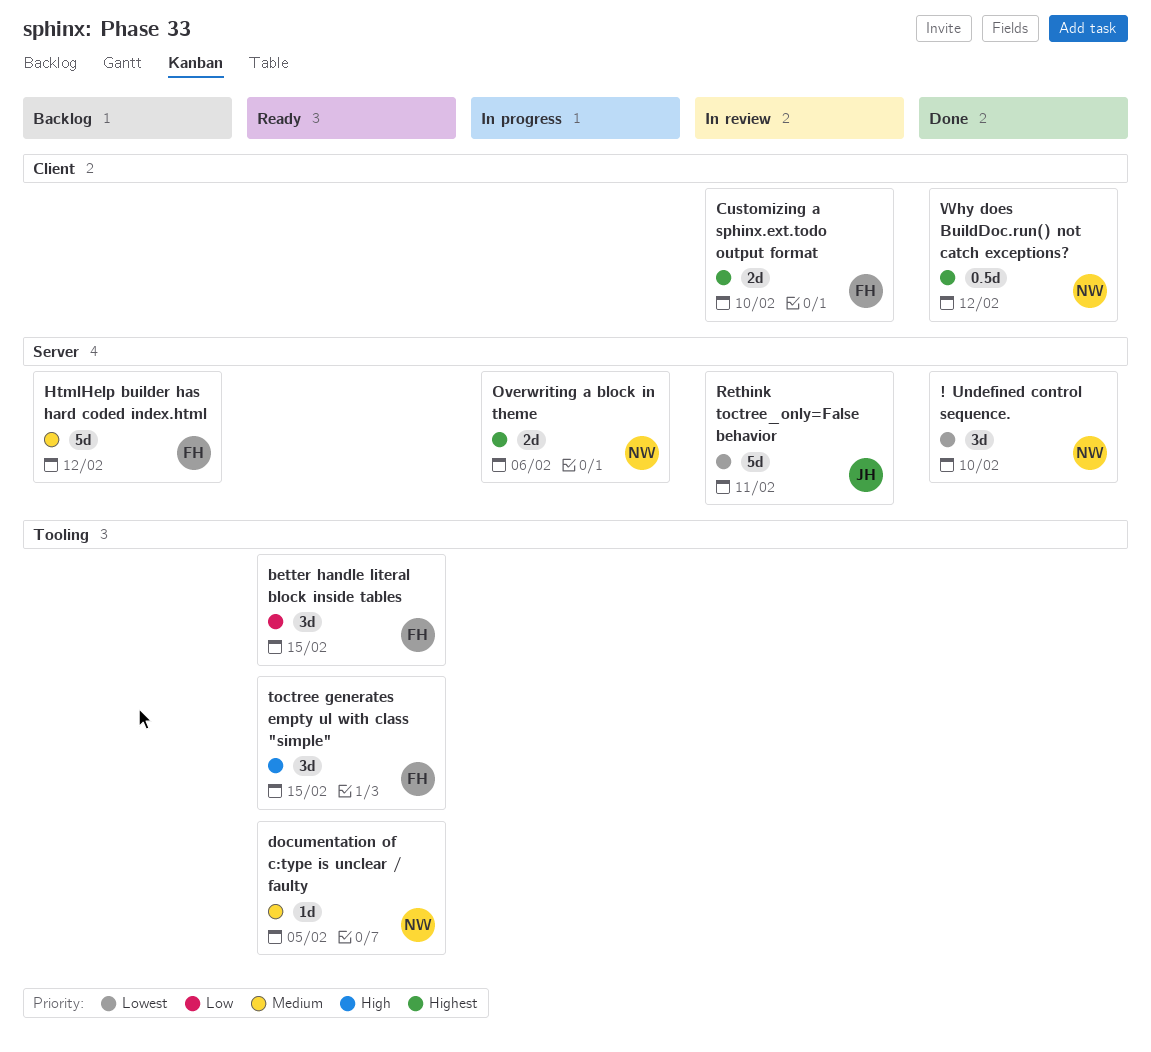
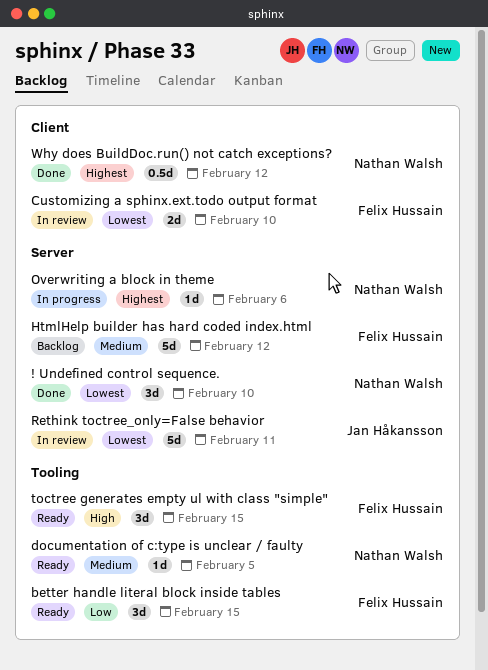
Customizing a sphinx.ext.todo output format, priority: Highest -> Lowest
Overwriting a block in theme, estimate: 2d -> 1d

